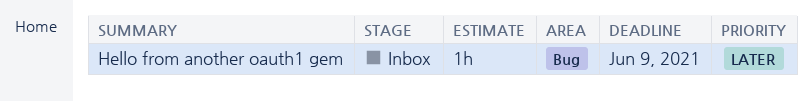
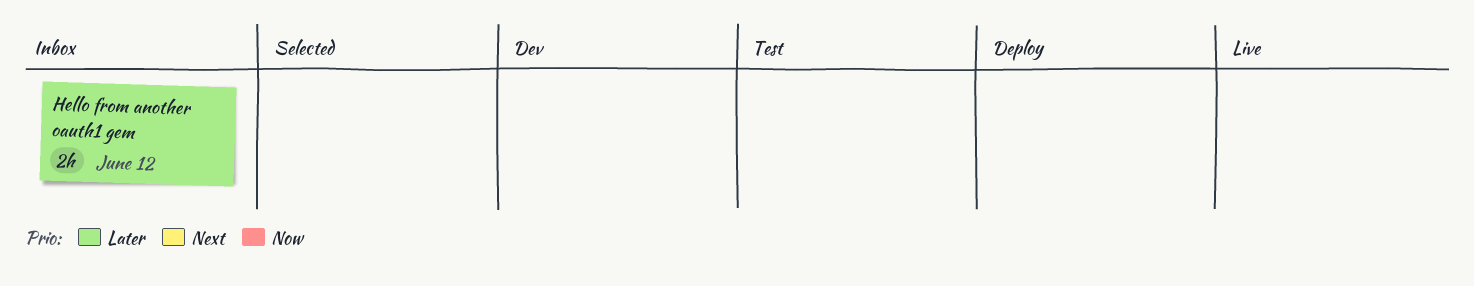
Hello from another oauth1 gem, estimate: 1h -> 2h
Hello from another oauth1 gem, due: Jun 9 -> Jun 12

